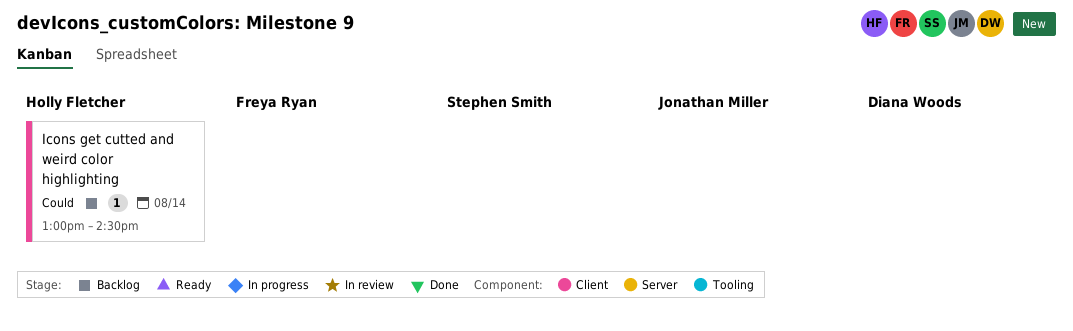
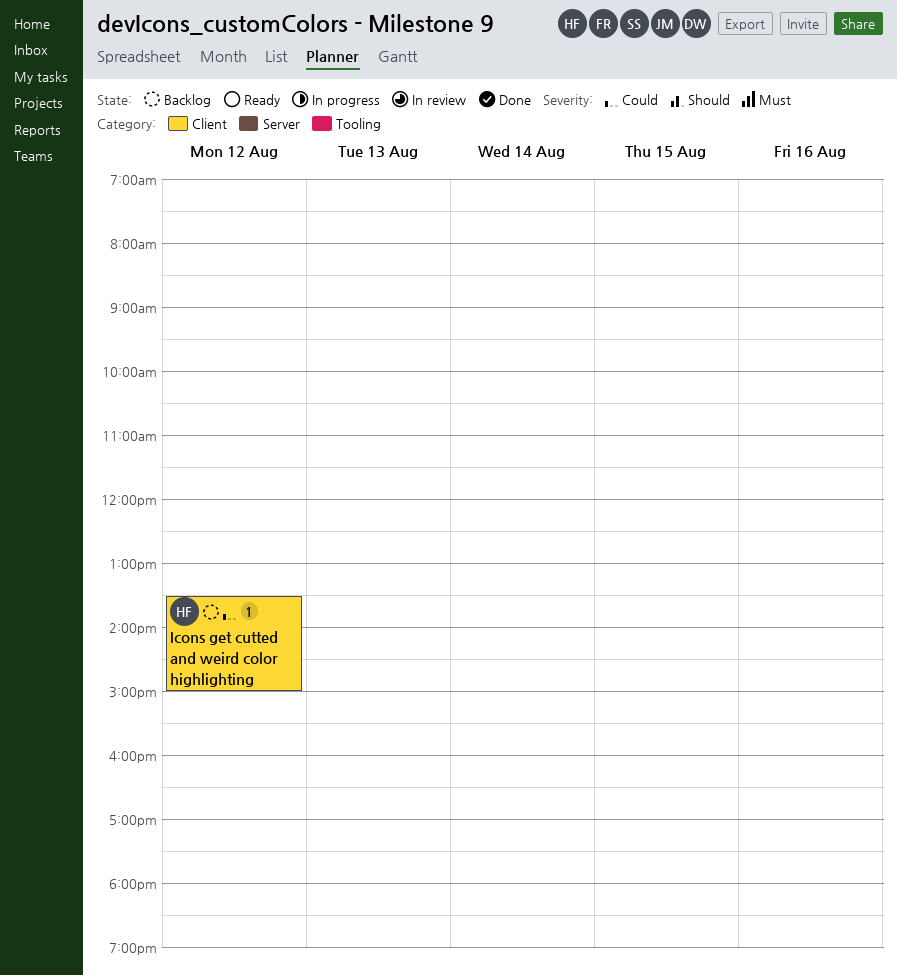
Icons get cutted and weird color highlighting, day: Aug 14 -> Aug 12
Icons get cutted and weird color highlighting, begins: 13:00 -> 13:30
Icons get cutted and weird color highlighting, ends: 14:30 -> 15:00

